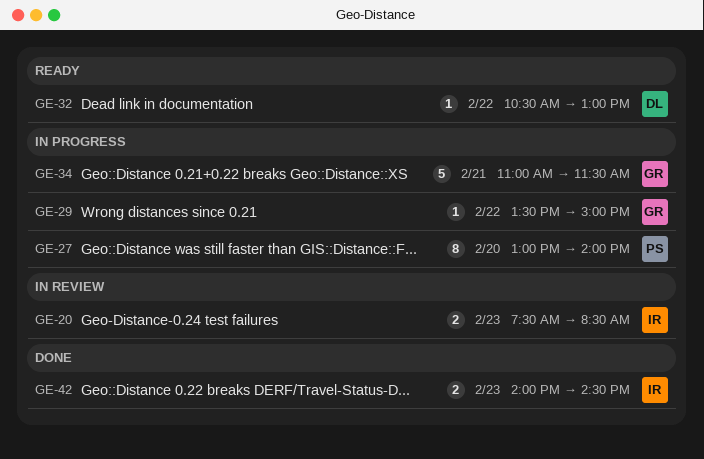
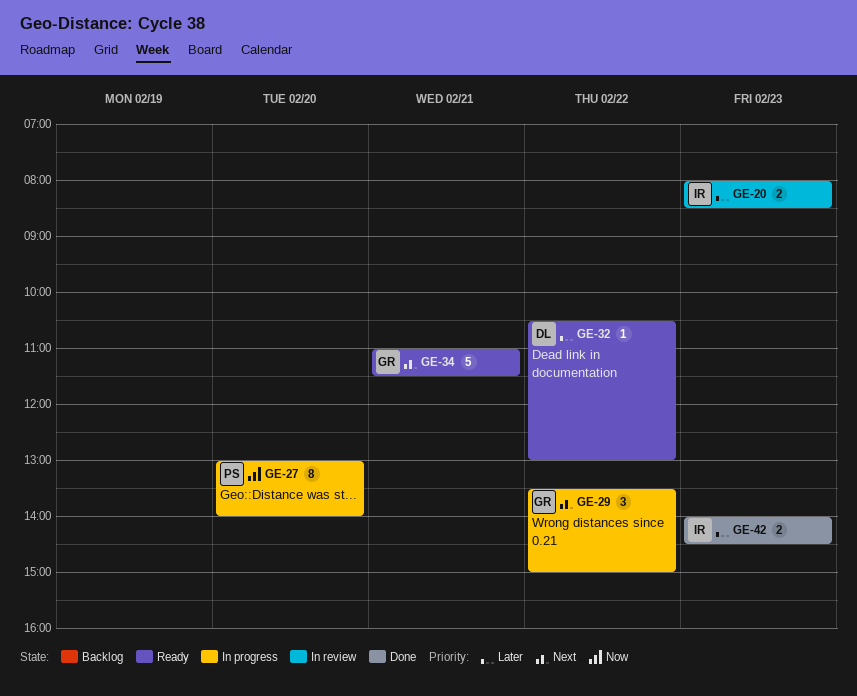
GE-20, begins: 07:30 -> 08:00
GE-29, estimate: 1 -> 3
GE-34, status: In progress -> Ready

